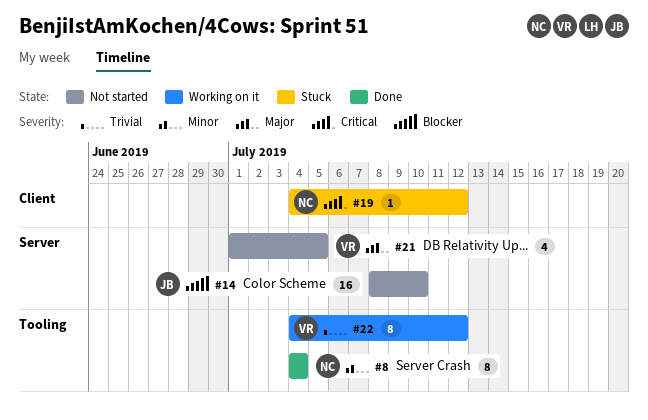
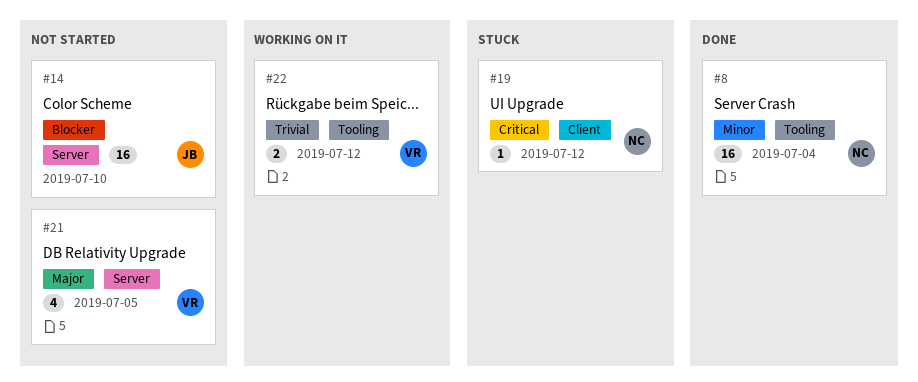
#8, estimate: 8 -> 16
#22, estimate: 8 -> 2

